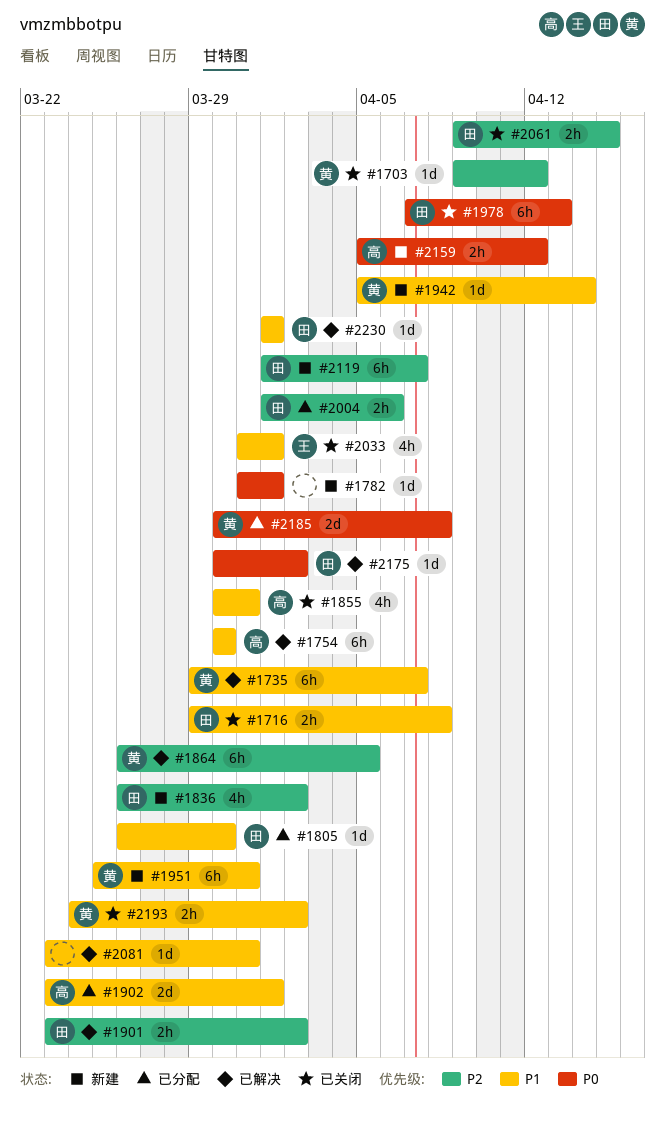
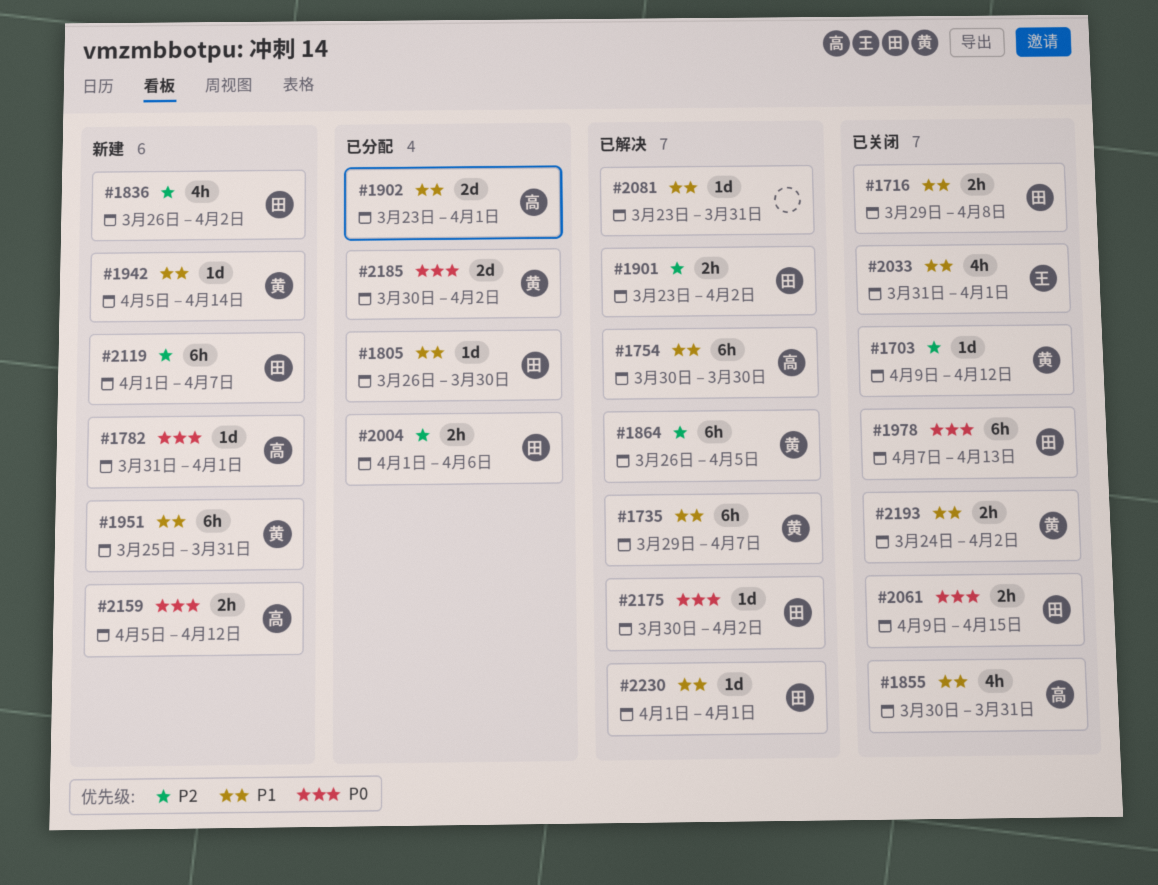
#1782, owner: none -> 高
#2061, priority: P2 -> P0
#2185, due: Apr 8 -> Apr 2

